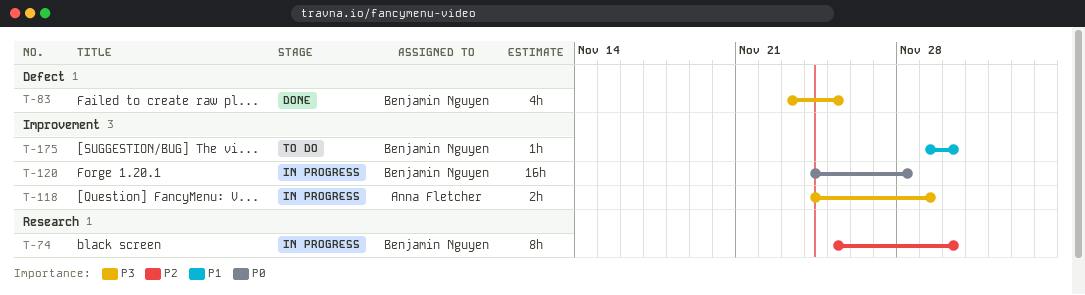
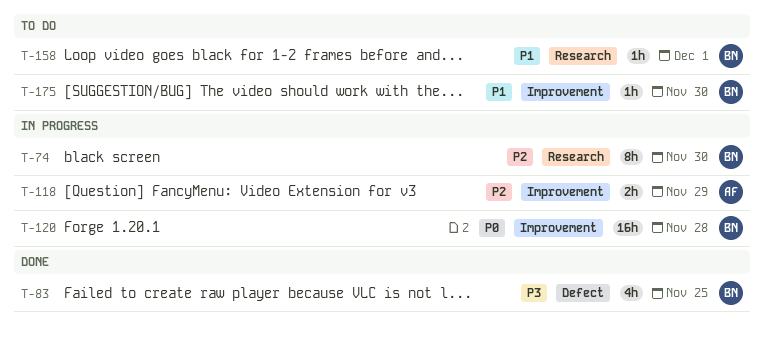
T-118, priority: P3 -> P2
T-158: none -> present

